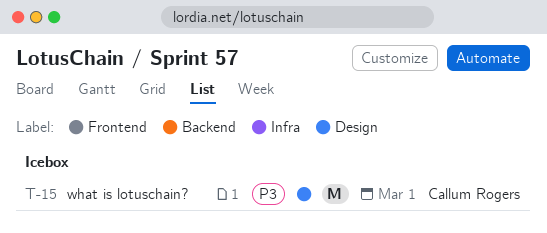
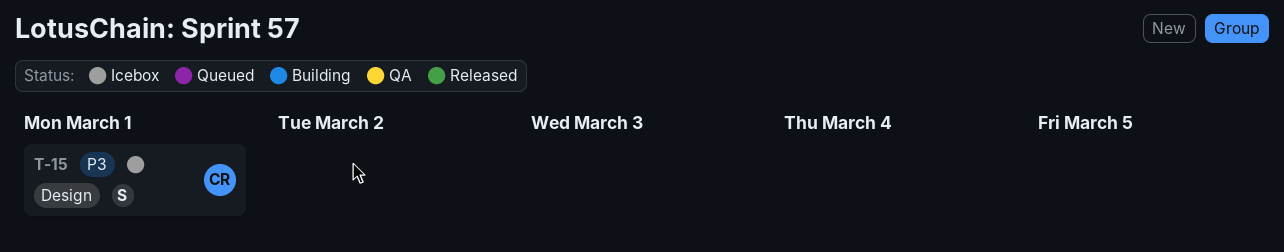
T-15, estimate: M -> S

